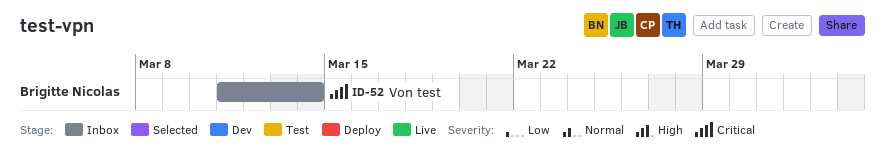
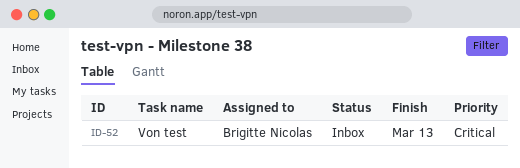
ID-52, due: Mar 14 -> Mar 13

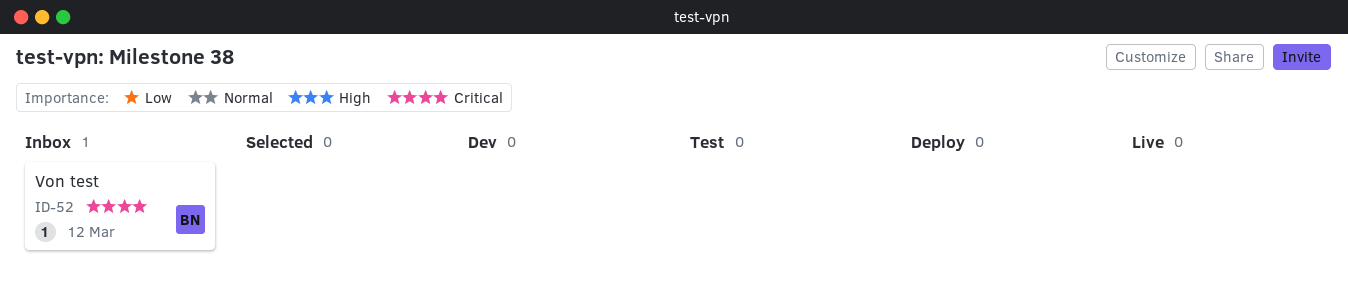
ID-52, due: Mar 13 -> Mar 12

